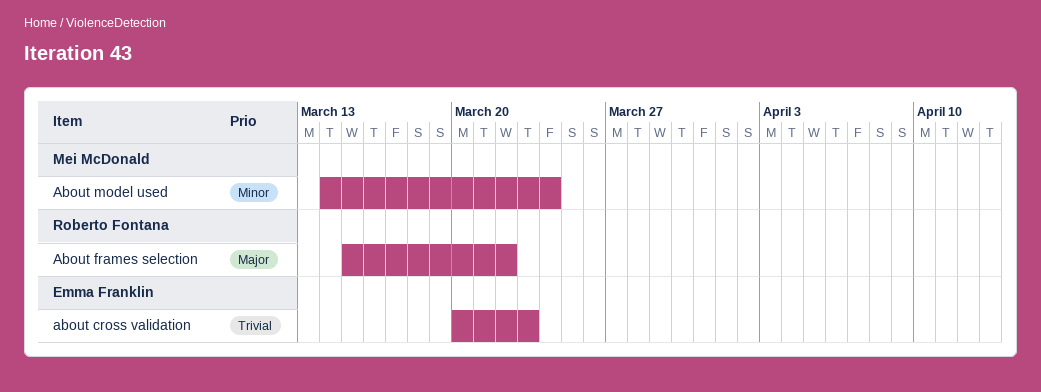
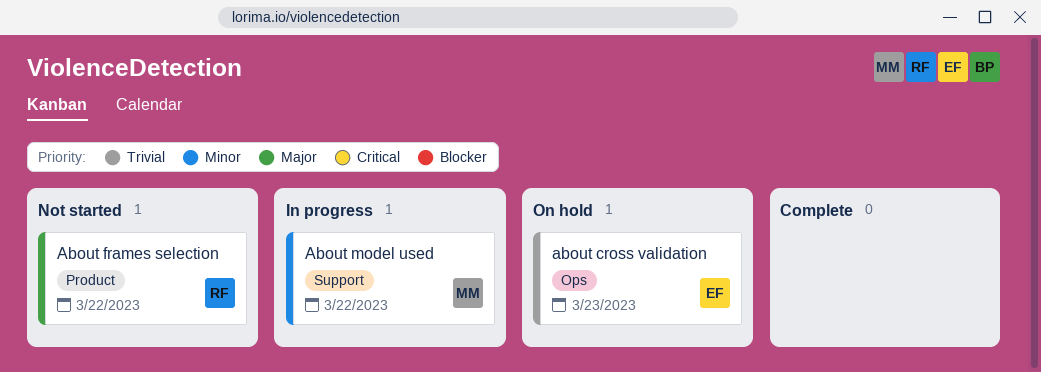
About model used, due: Mar 24 -> Mar 22

